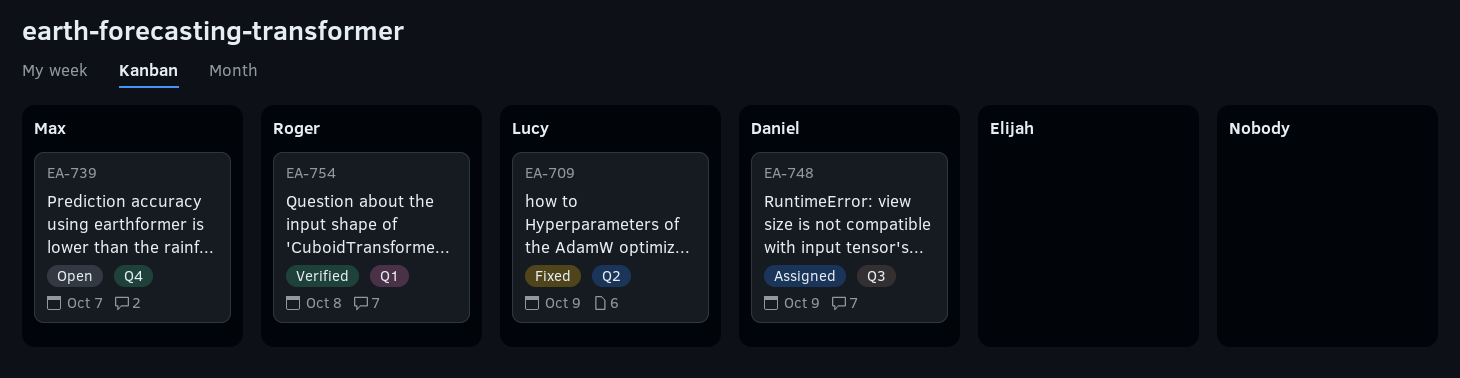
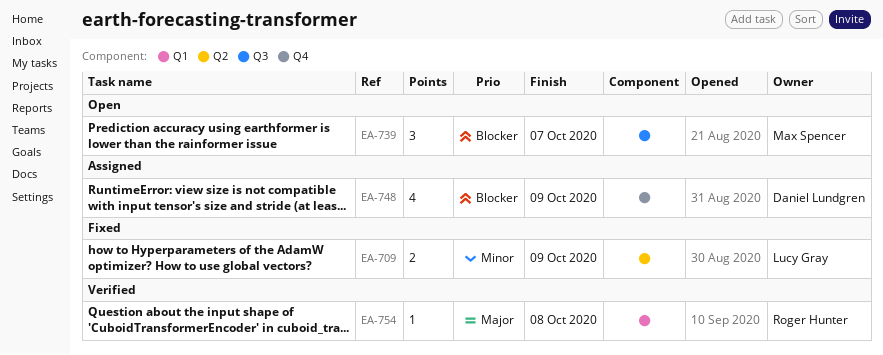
EA-739, label: Q4 -> Q3
EA-748, label: Q3 -> Q4

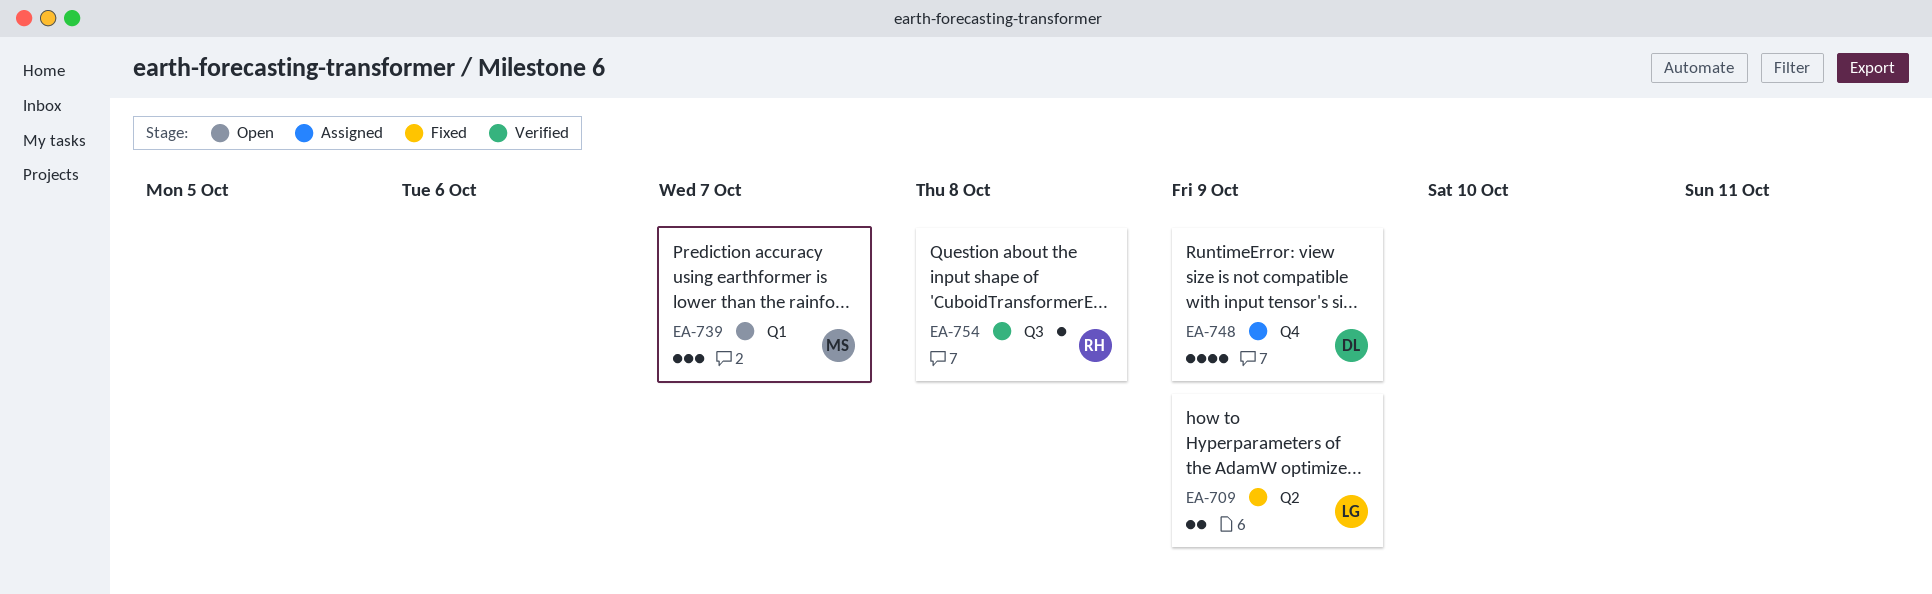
EA-739, label: Q3 -> Q1
EA-754, label: Q1 -> Q3

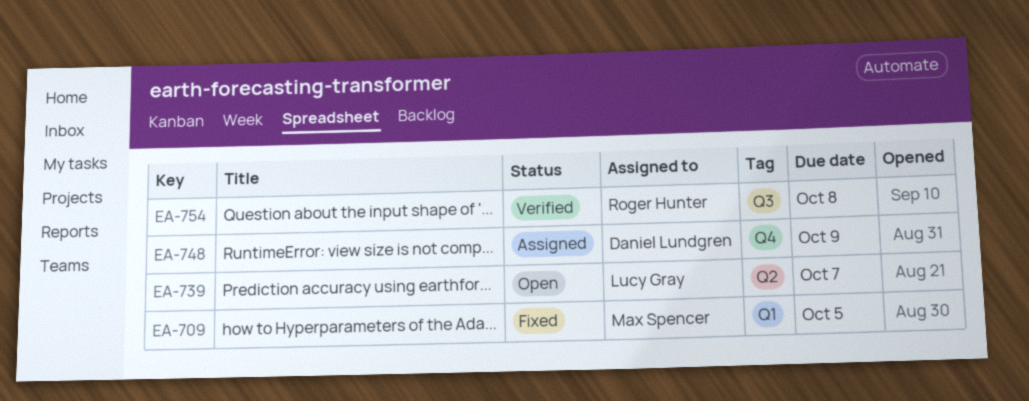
EA-709, owner: Lucy Gray -> Max Spencer
EA-709, label: Q2 -> Q1
EA-709, due: Oct 9 -> Oct 5
EA-739, owner: Max Spencer -> Lucy Gray
EA-739, label: Q1 -> Q2

